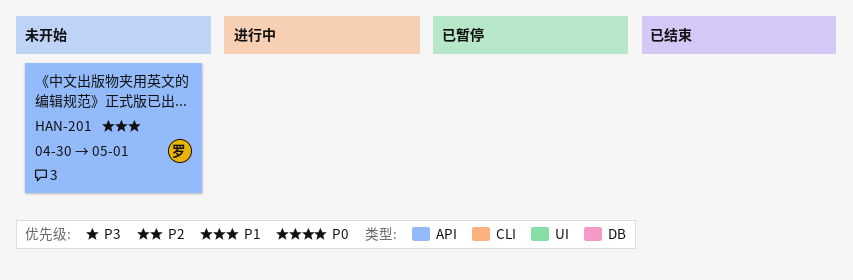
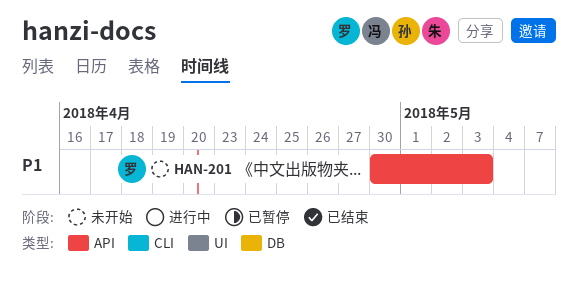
HAN-201, due: May 1 -> May 3

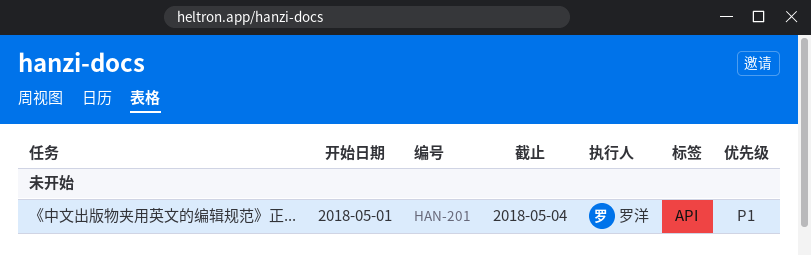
HAN-201, start: Apr 30 -> May 1
HAN-201, due: May 3 -> May 4

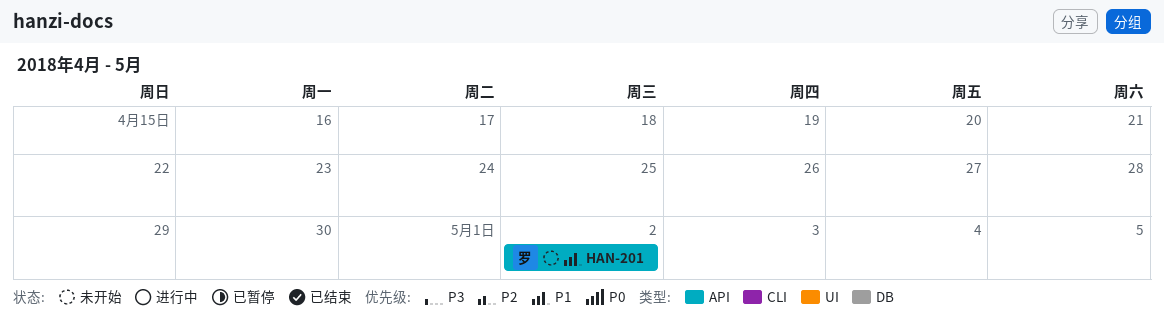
HAN-201, start: May 1 -> May 2
HAN-201, due: May 4 -> May 2

